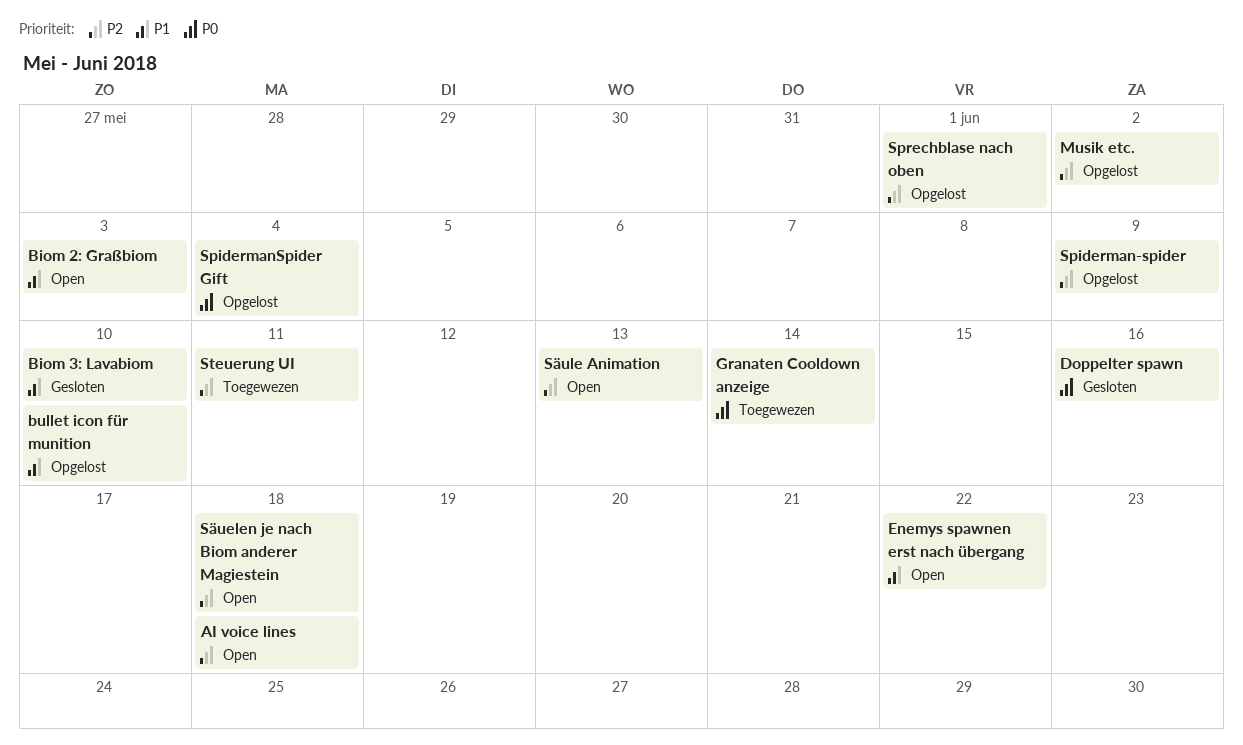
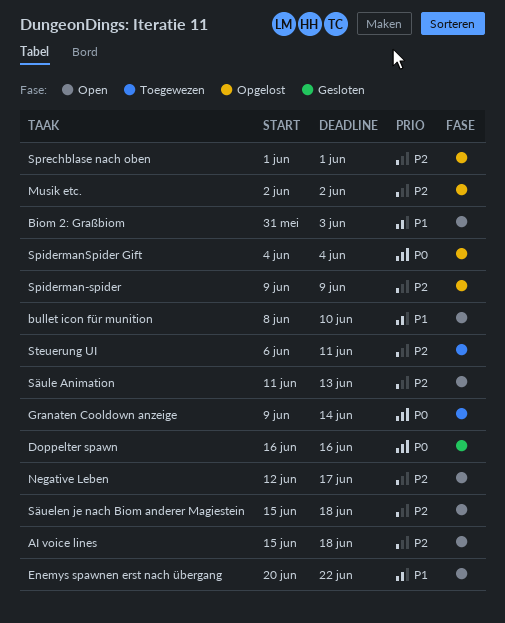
Biom 3: Lavabiom: present -> none
bullet icon für munition, status: Opgelost -> Open
Negative Leben: none -> present

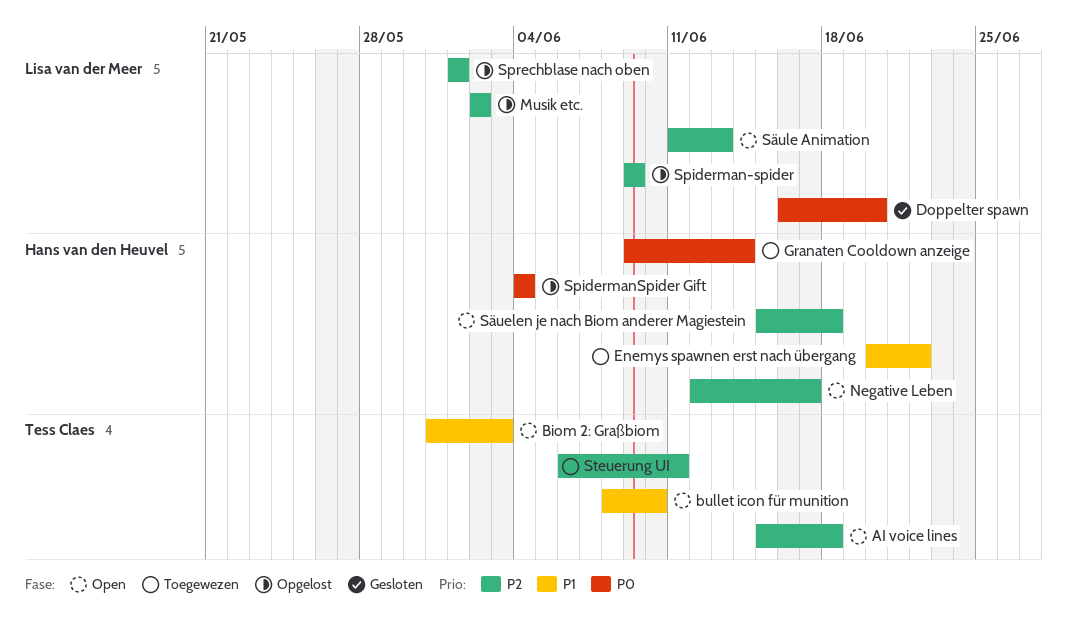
Doppelter spawn, due: Jun 16 -> Jun 20
Enemys spawnen erst nach übergang, status: Open -> Toegewezen

